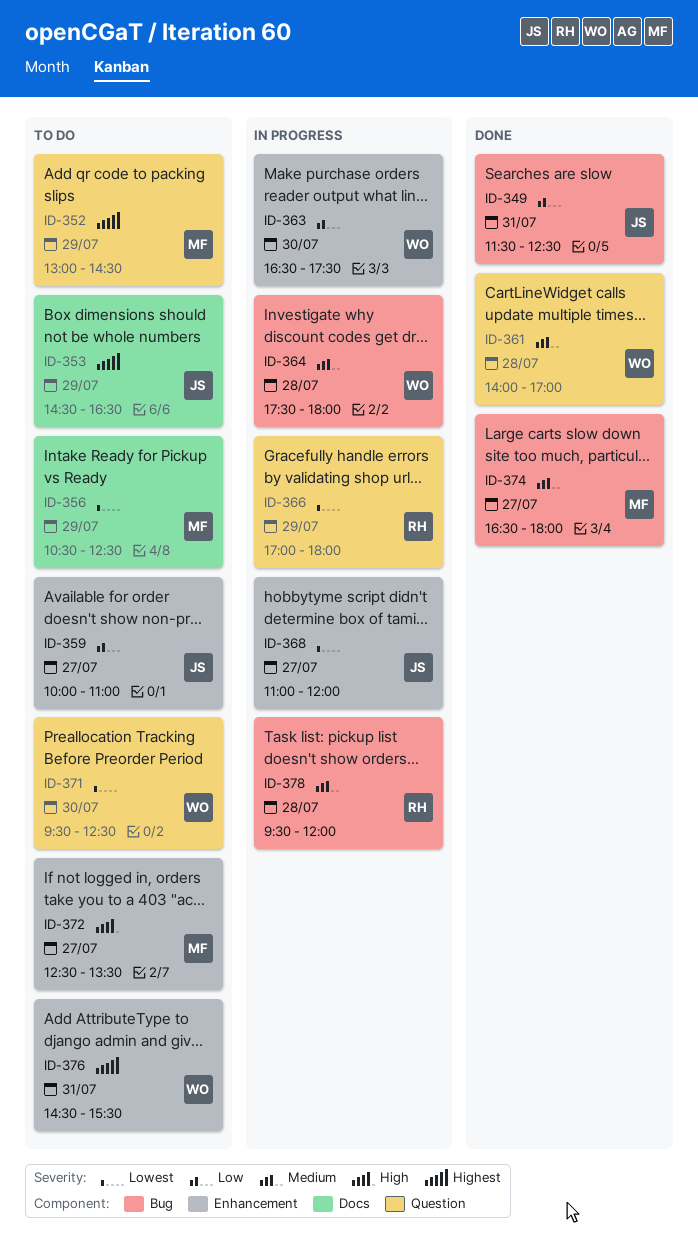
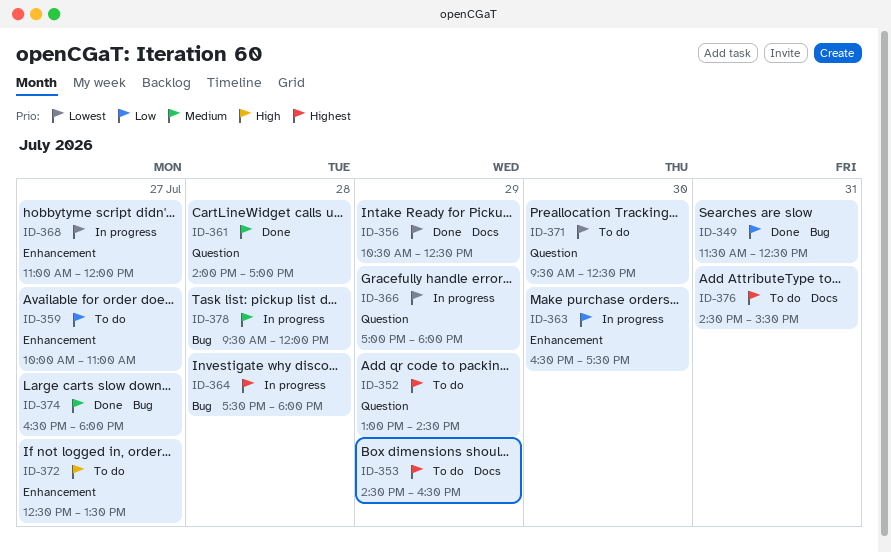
ID-356, status: To do -> Done
ID-364, priority: Medium -> Highest
ID-376, label: Enhancement -> Docs

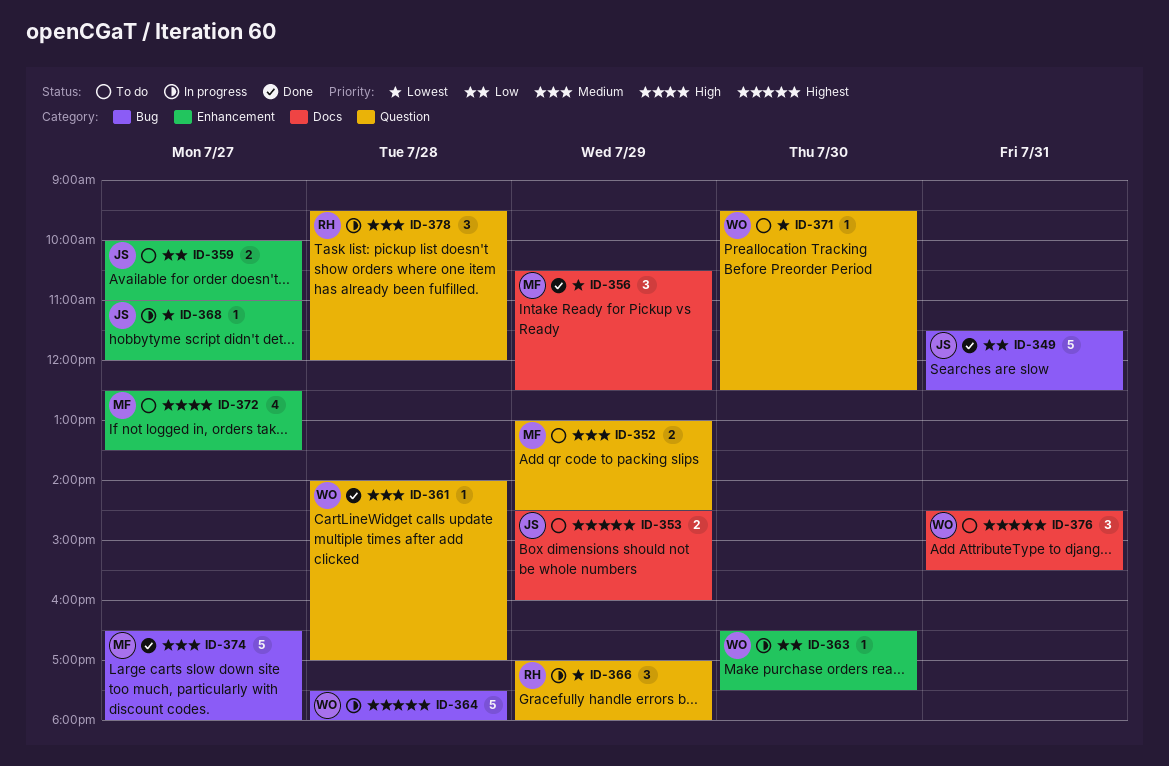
ID-352, priority: Highest -> Medium
ID-353, ends: 16:30 -> 16:00
ID-378, label: Bug -> Question

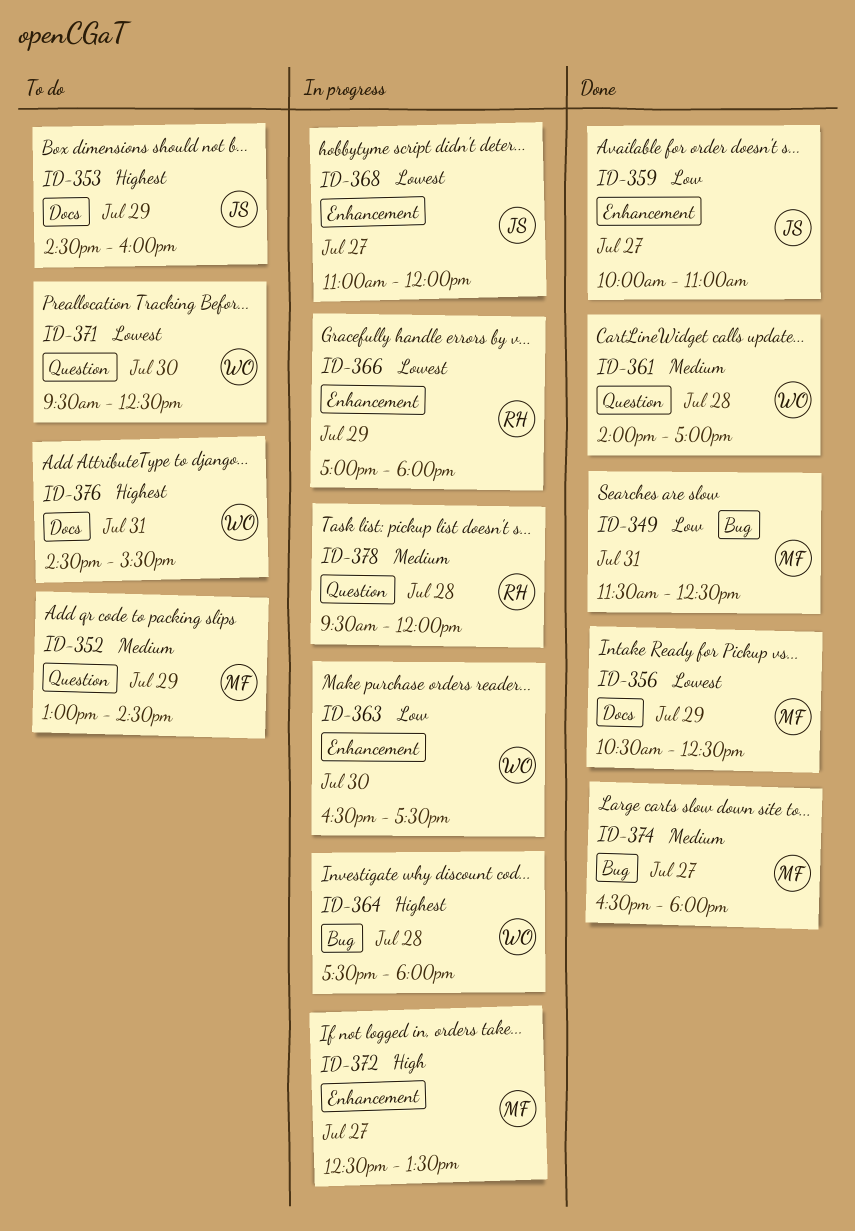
ID-349, owner: JS -> MF
ID-359, status: To do -> Done
ID-366, label: Question -> Enhancement
ID-372, status: To do -> In progress

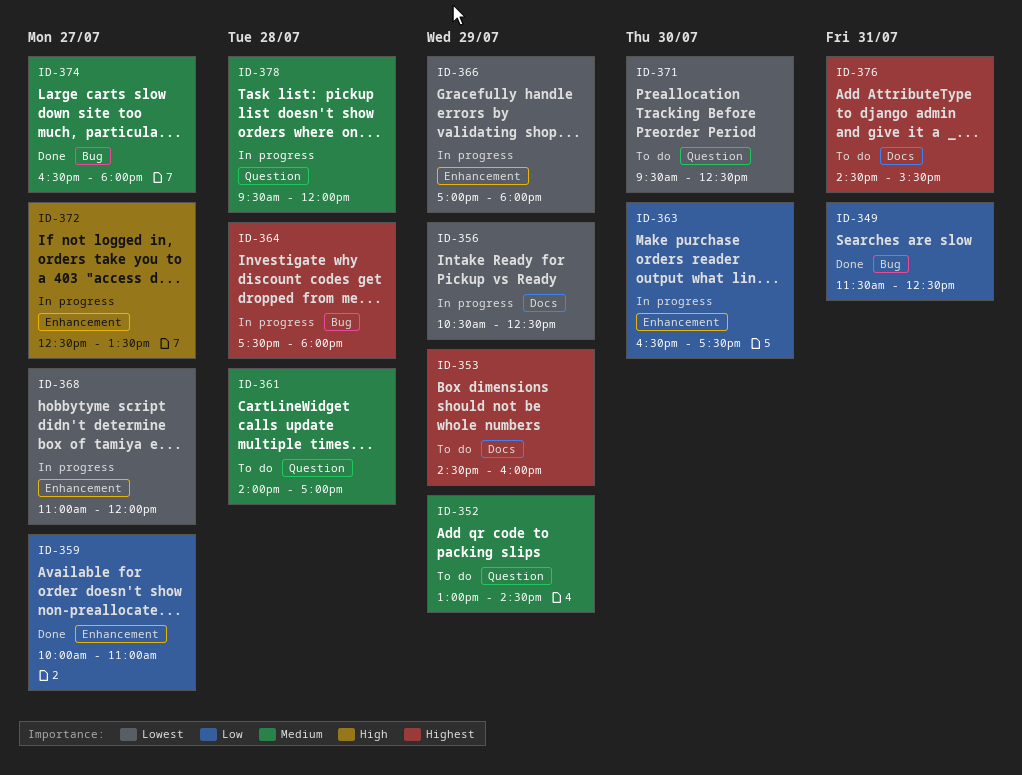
ID-356, status: Done -> In progress
ID-361, status: Done -> To do

